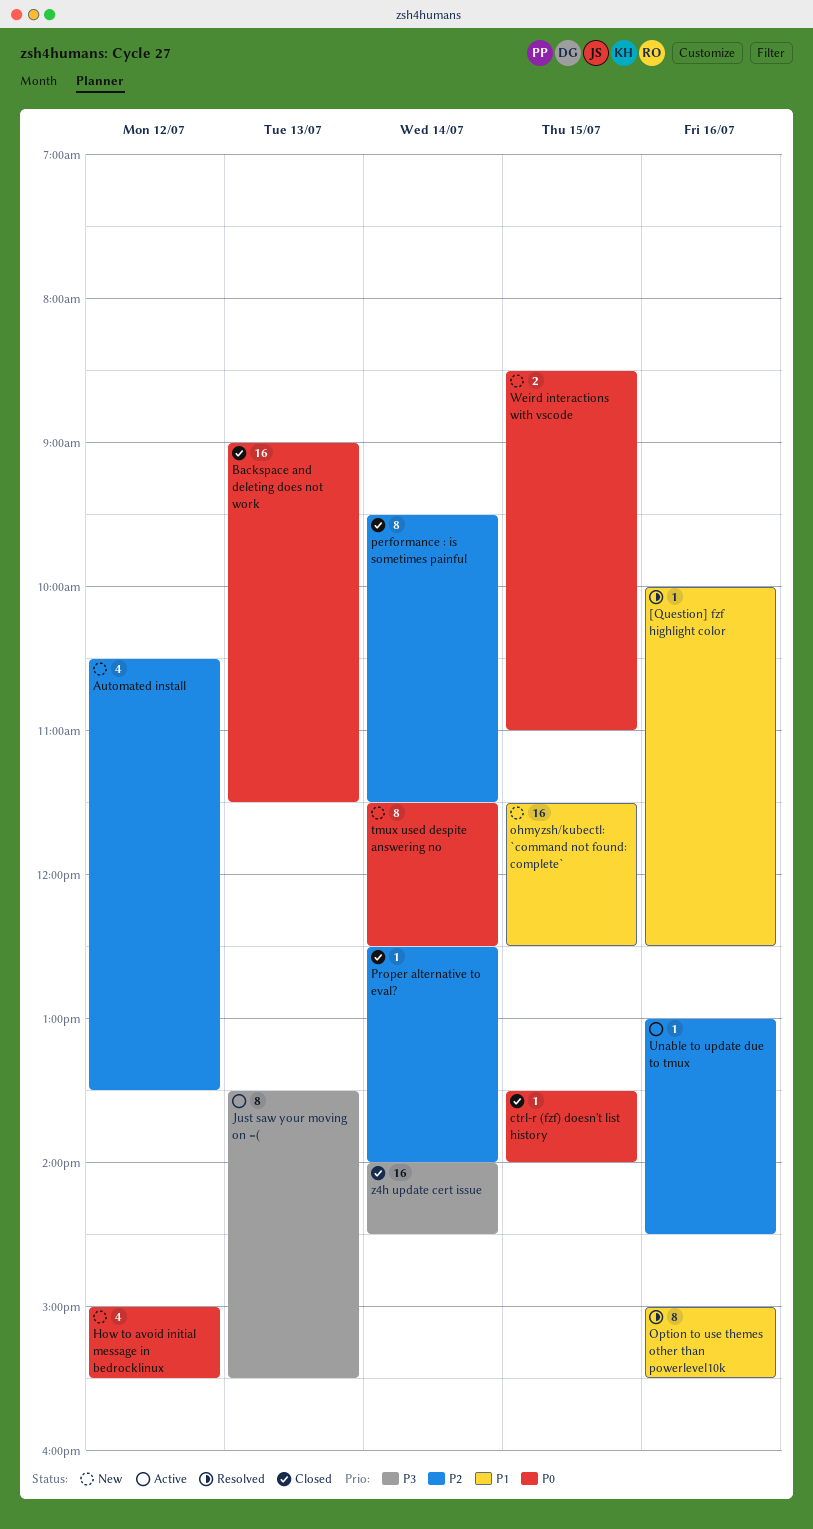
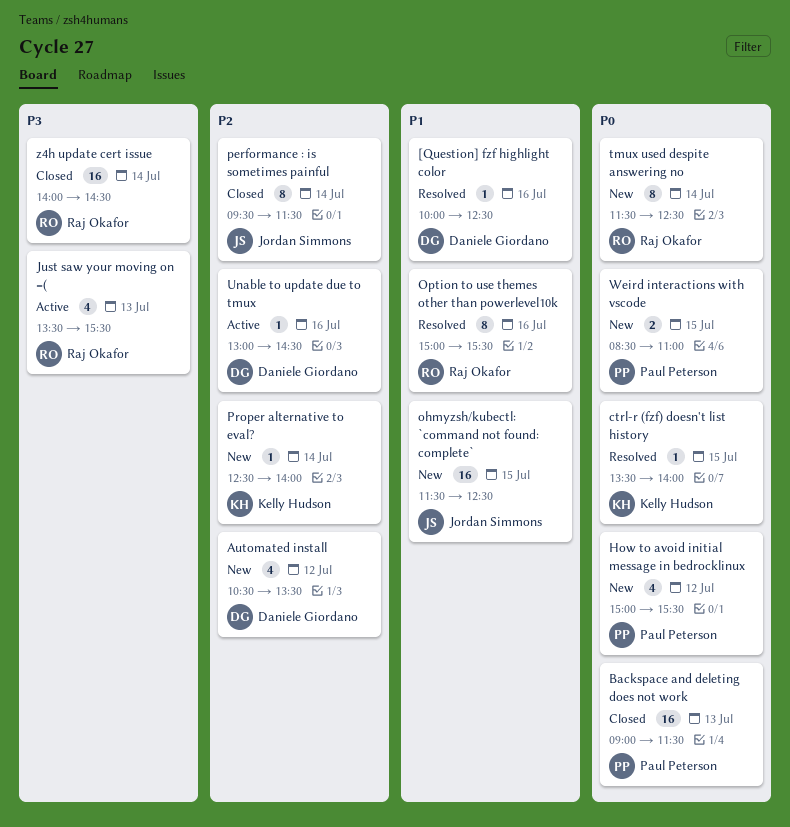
ctrl-r (fzf) doesn't list history, status: Closed -> Resolved
Just saw your moving on =(, estimate: 8 -> 4
Proper alternative to eval?, status: Closed -> New

